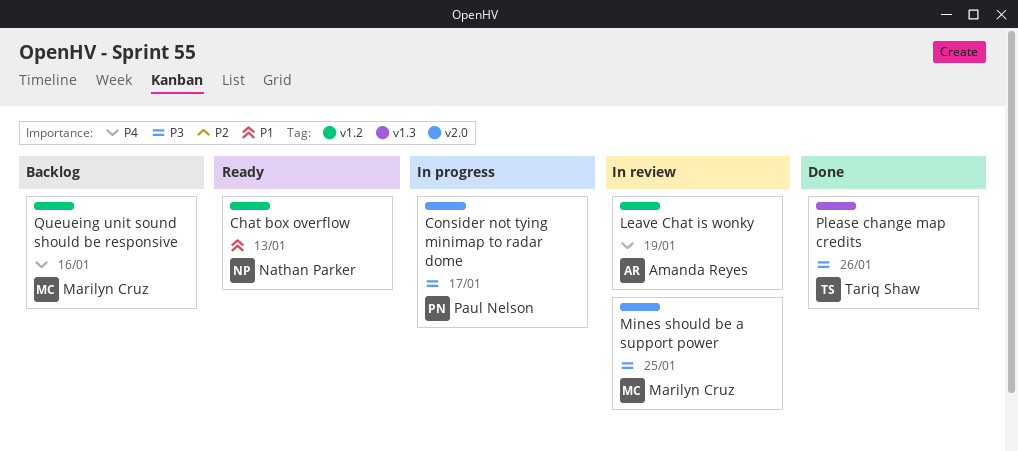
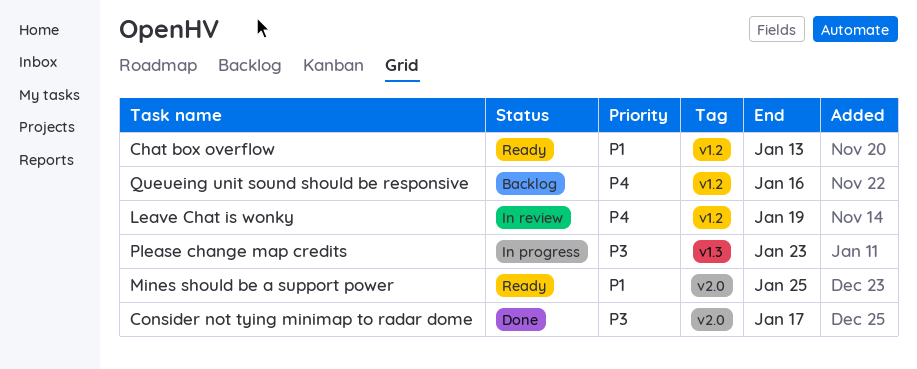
Consider not tying minimap to radar dome, status: In progress -> Done
Mines should be a support power, status: In review -> Ready
Mines should be a support power, priority: P3 -> P1
Please change map credits, status: Done -> In progress
Please change map credits, due: Jan 26 -> Jan 23

